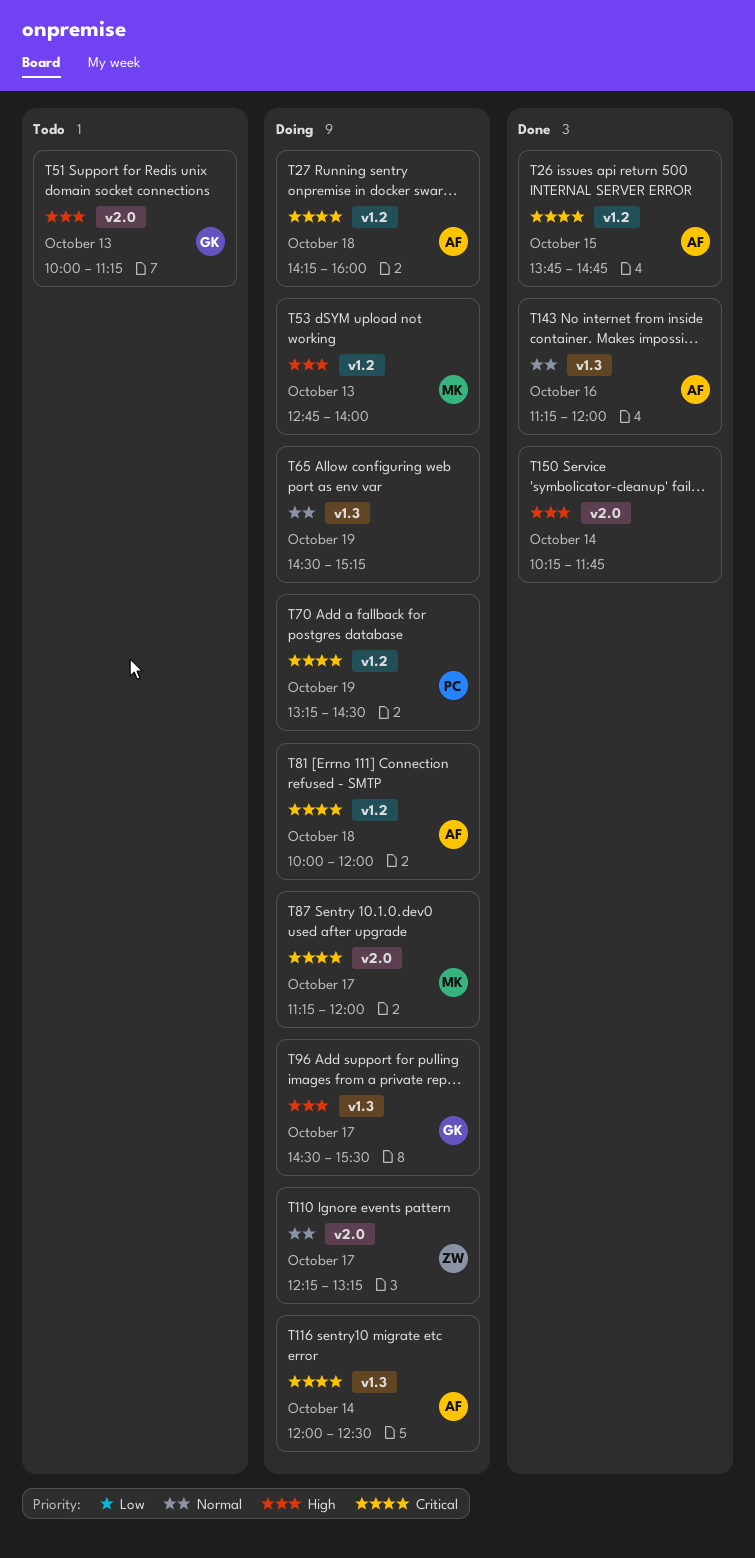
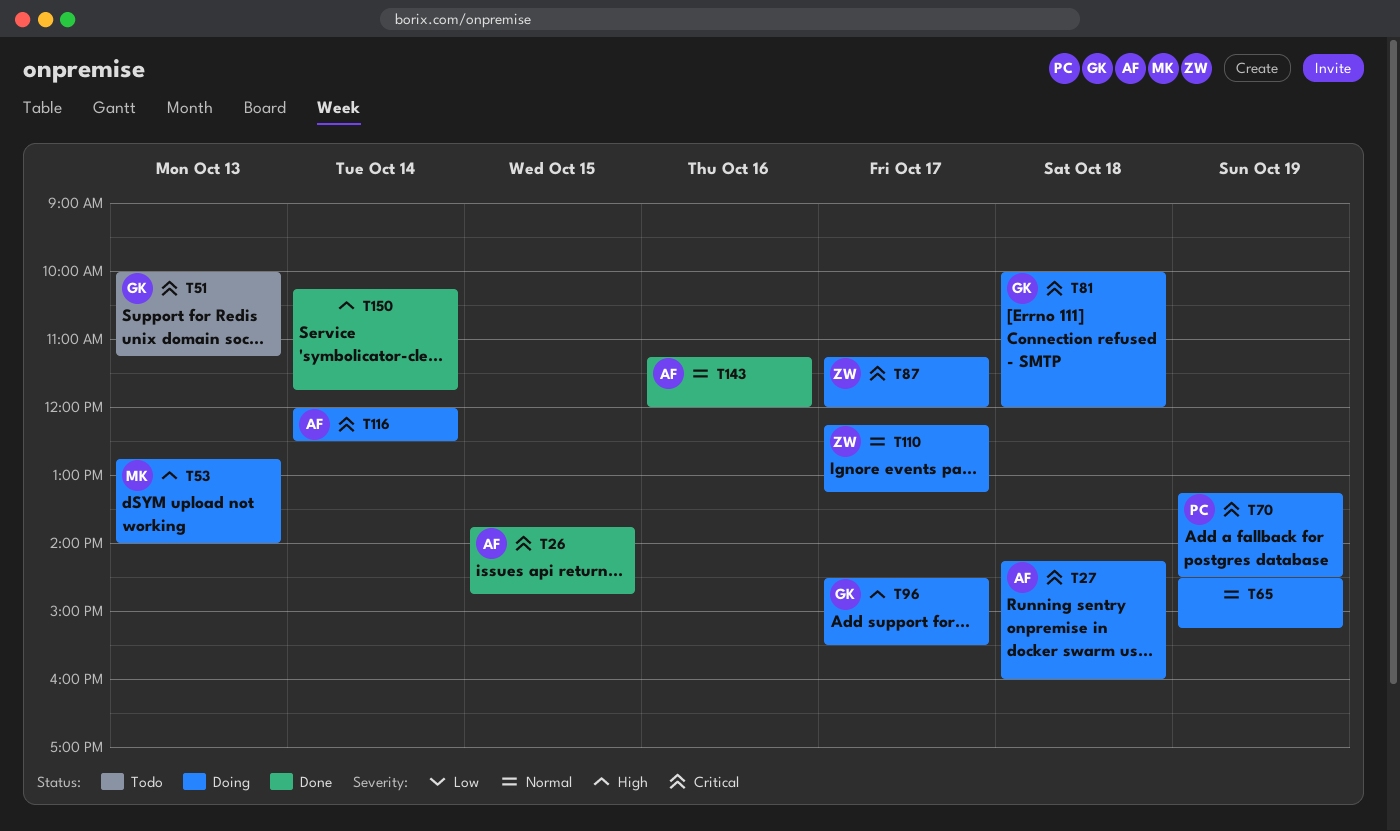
T51, priority: High -> Critical
T81, owner: AF -> GK
T87, owner: MK -> ZW

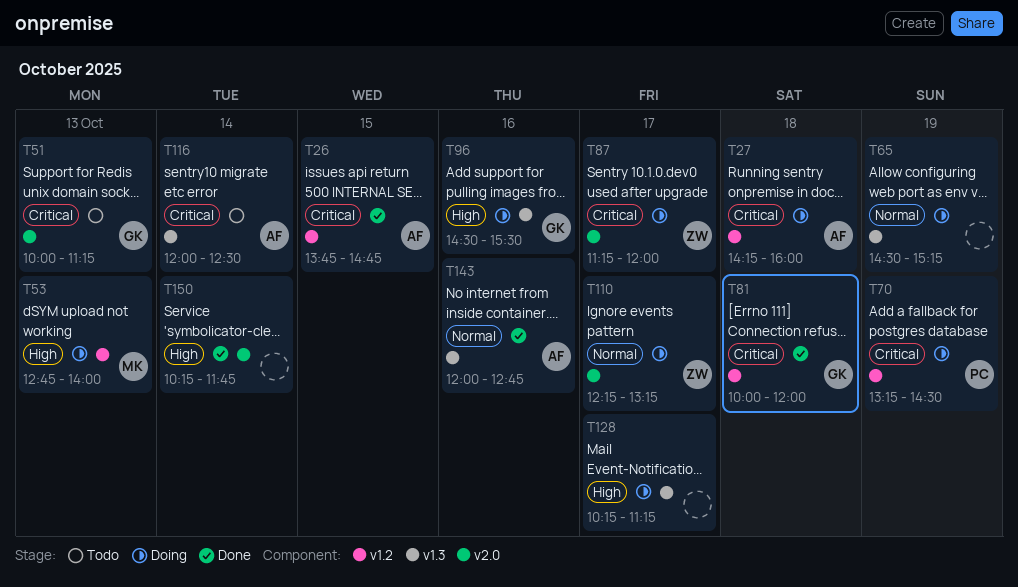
T81, status: Doing -> Done
T96, day: Oct 17 -> Oct 16
T116, status: Doing -> Todo
T128: none -> present
T143, begins: 11:15 -> 12:00
T143, ends: 12:00 -> 12:45

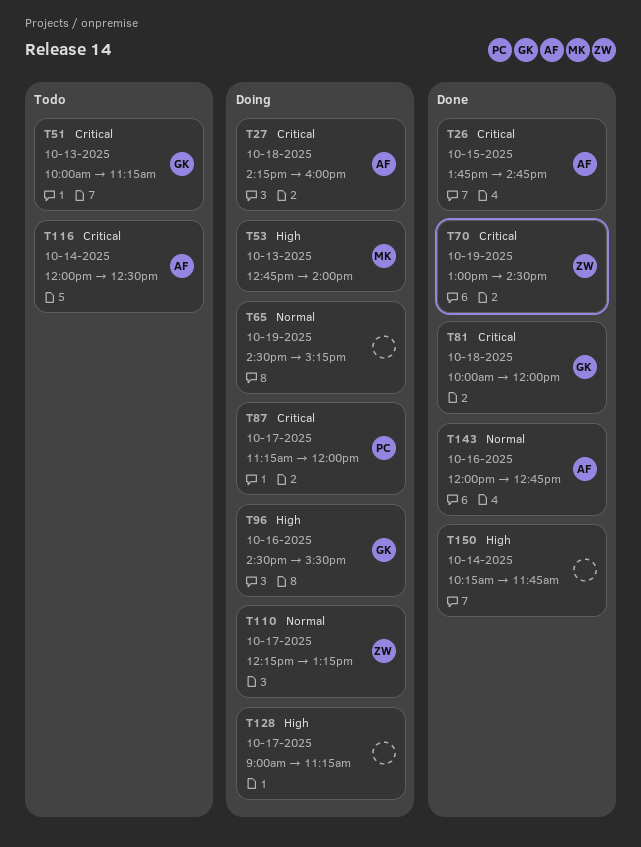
T70, status: Doing -> Done
T70, owner: PC -> ZW
T70, begins: 13:15 -> 13:00
T87, owner: ZW -> PC
T128, begins: 10:15 -> 09:00

